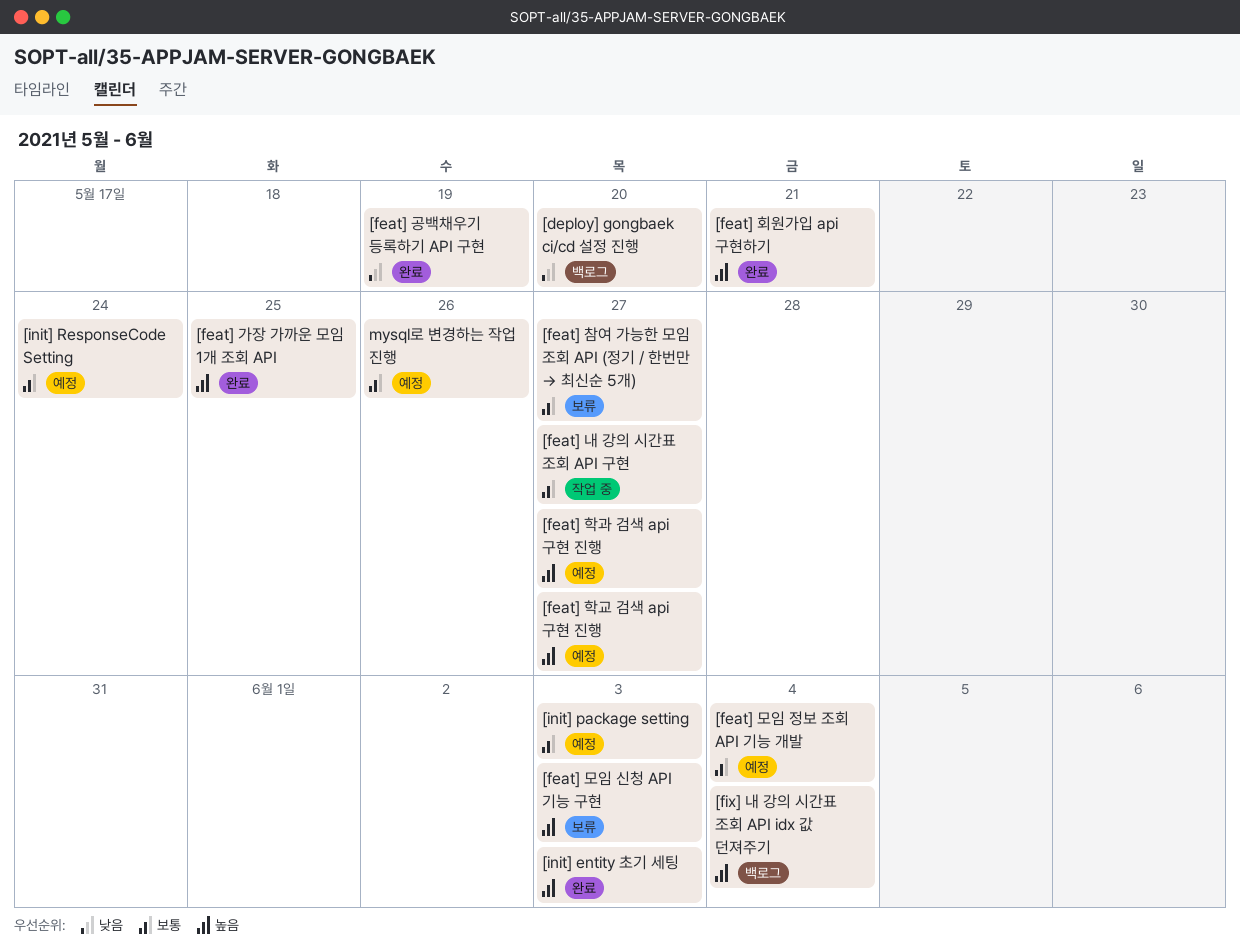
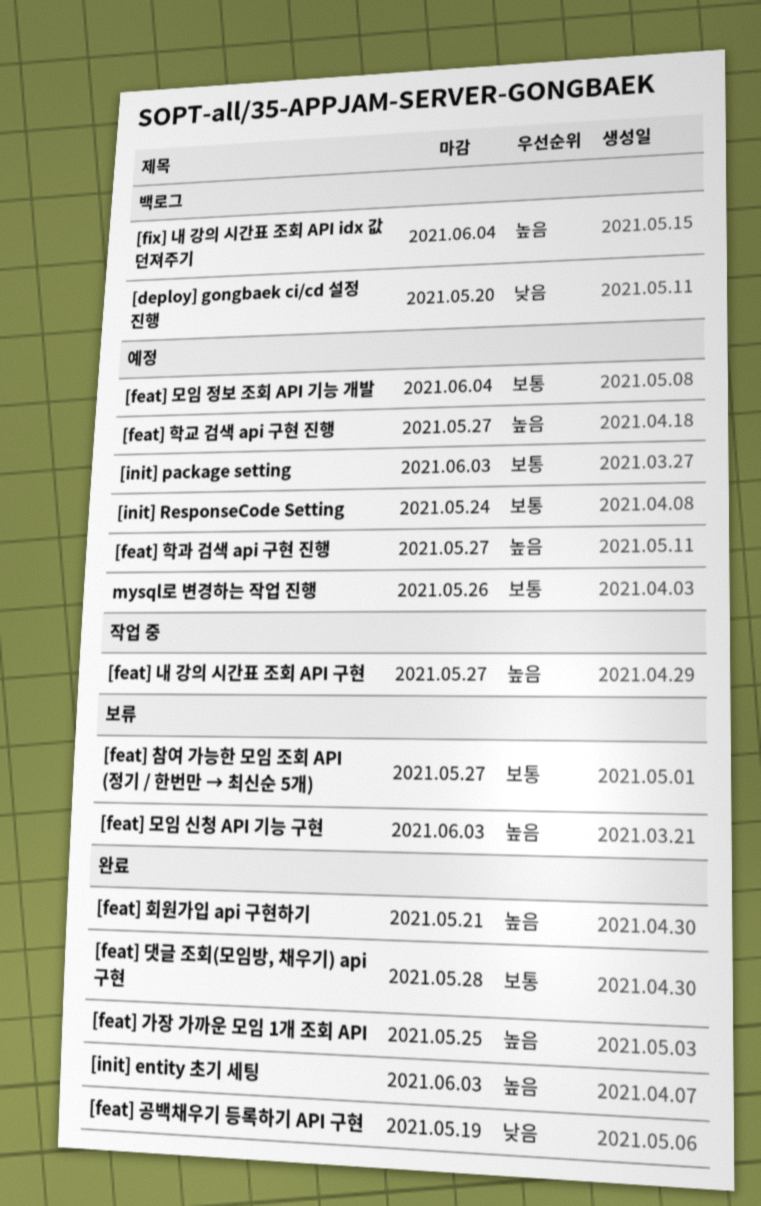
[feat] 내 강의 시간표 조회 API 구현, priority: 보통 -> 높음
[feat] 댓글 조회(모임방, 채우기) api 구현: none -> present

